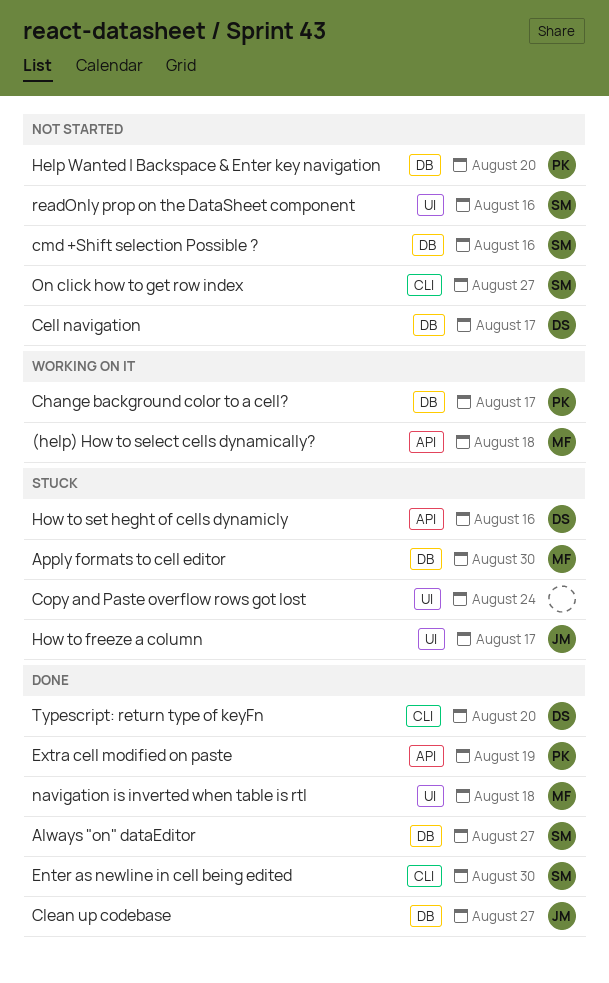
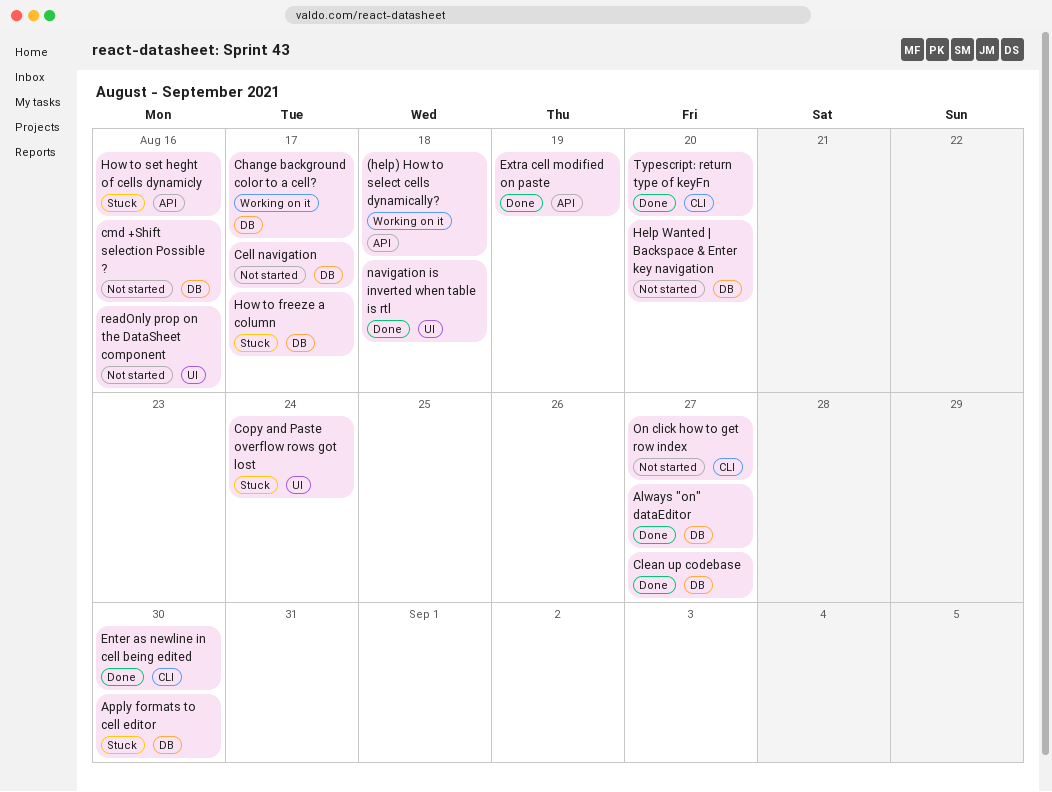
How to freeze a column, label: UI -> DB

